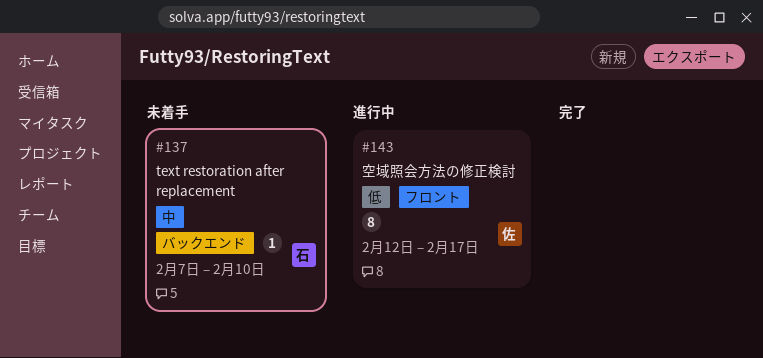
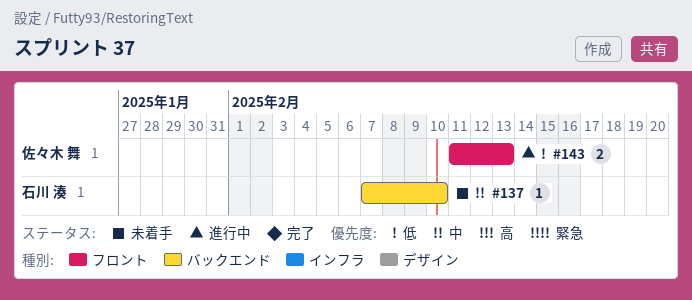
#143, estimate: 8 -> 2
#143, start: Feb 12 -> Feb 11
#143, due: Feb 17 -> Feb 13

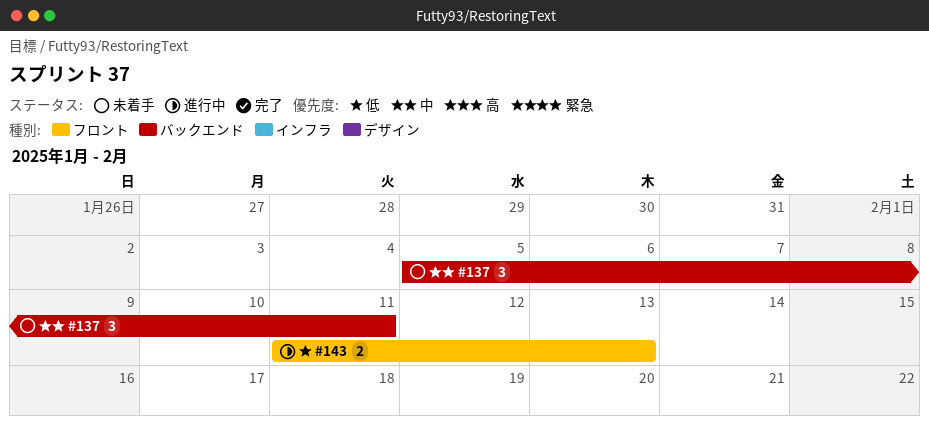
#137, estimate: 1 -> 3
#137, start: Feb 7 -> Feb 5
#137, due: Feb 10 -> Feb 11

